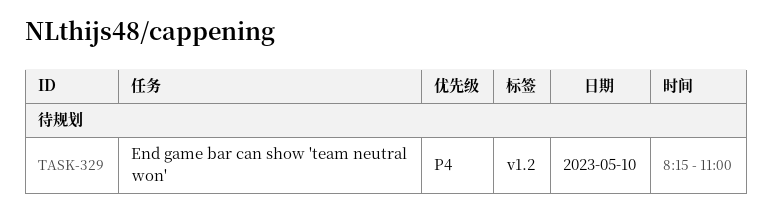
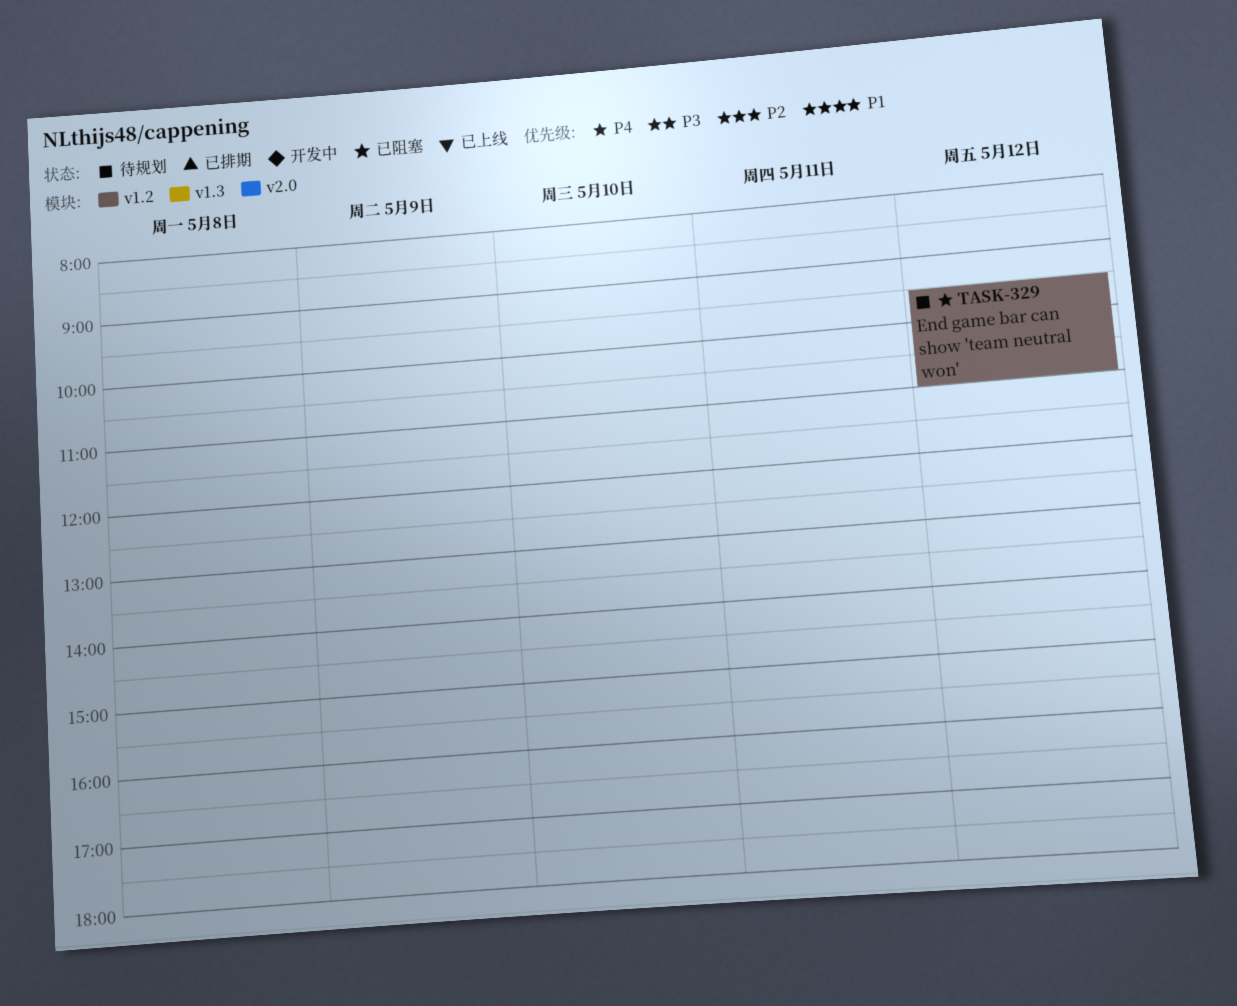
TASK-329, day: May 10 -> May 12
TASK-329, begins: 08:15 -> 09:30

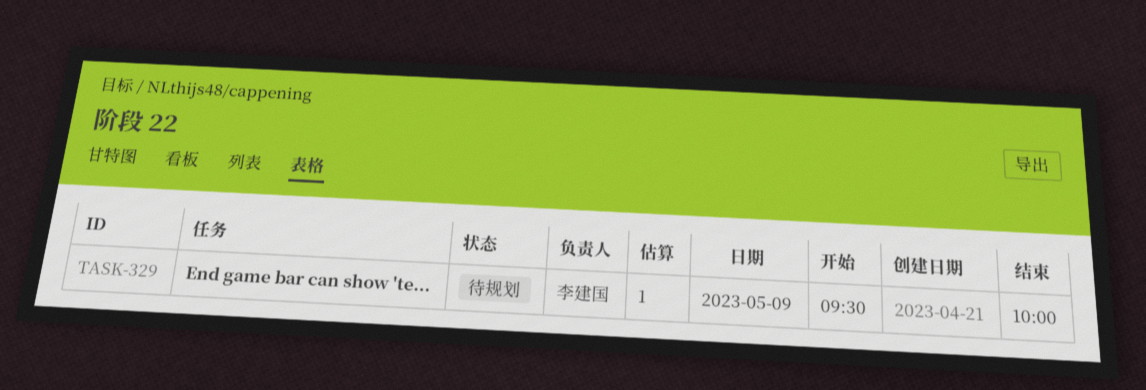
TASK-329, day: May 12 -> May 9
TASK-329, ends: 11:00 -> 10:00

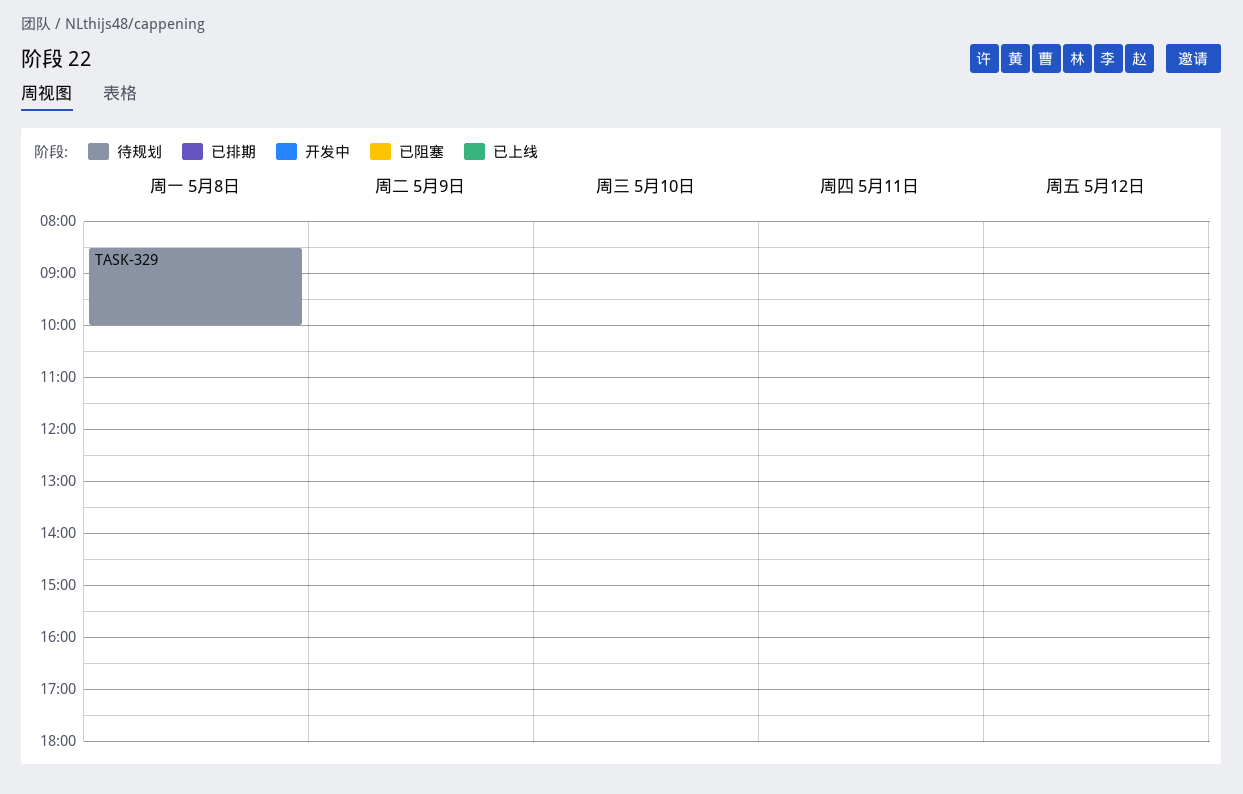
TASK-329, day: May 9 -> May 8
TASK-329, begins: 09:30 -> 08:30

